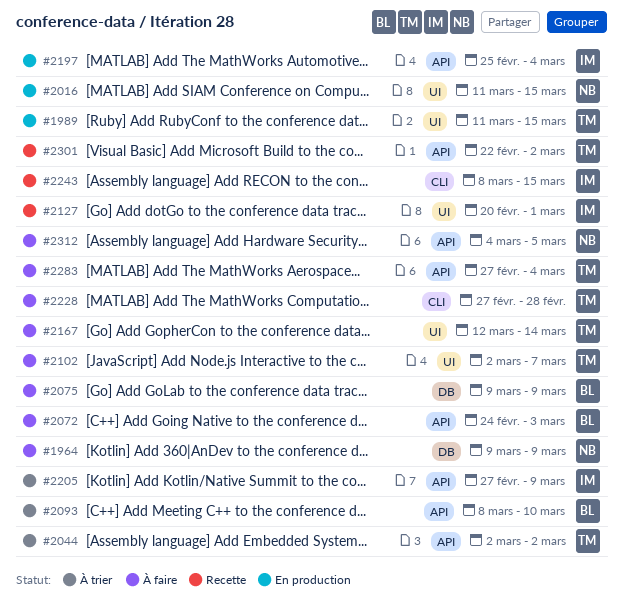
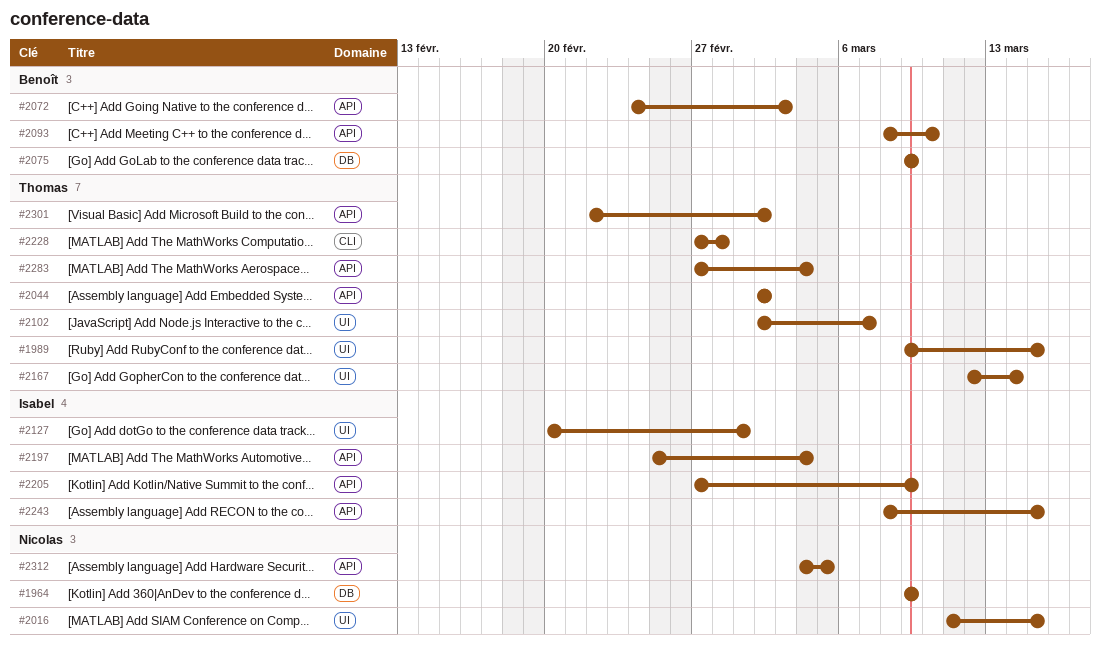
#1989, start: Mar 11 -> Mar 9
#2243, label: CLI -> API

